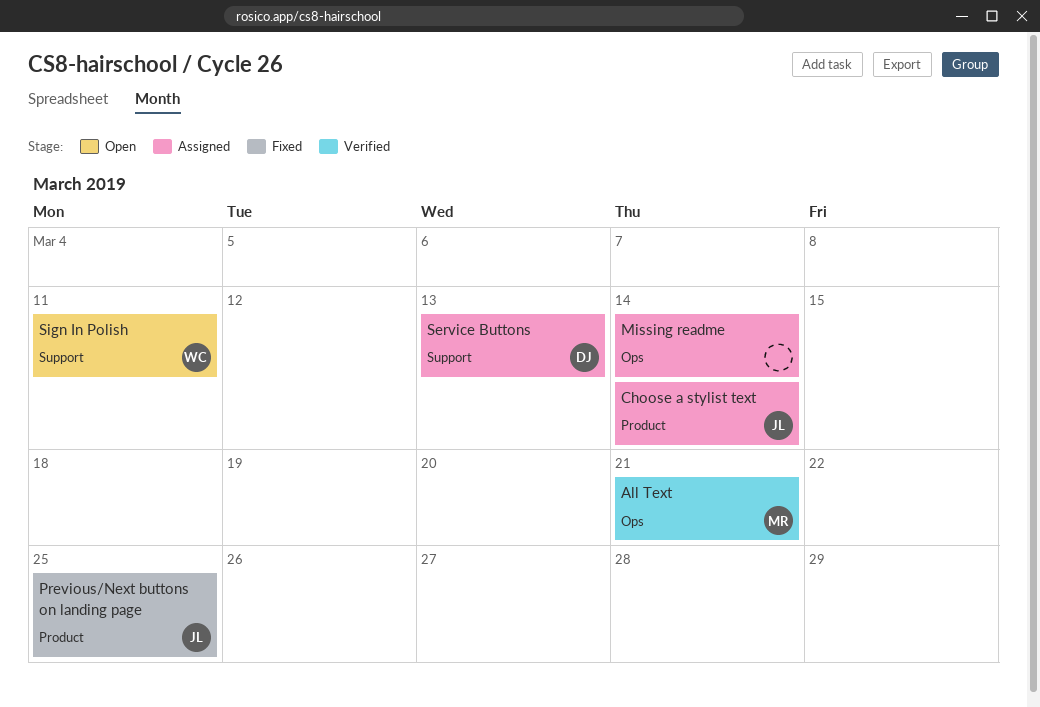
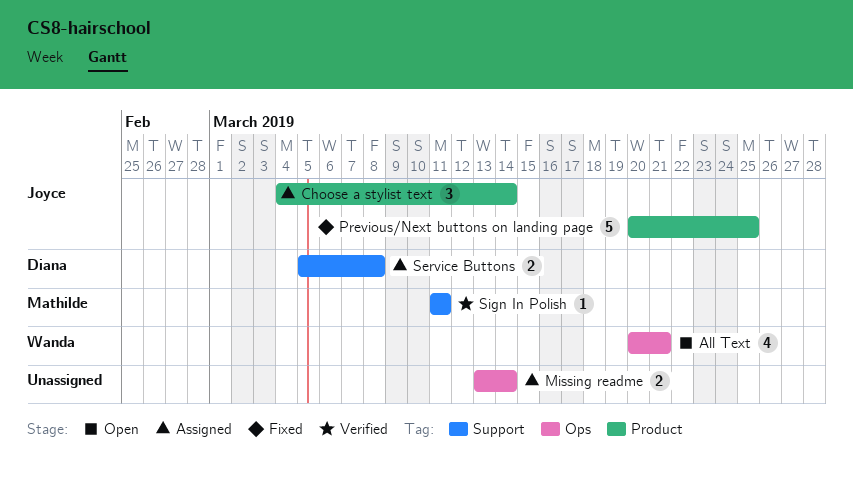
All Text, status: Verified -> Open
All Text, owner: Mathilde -> Wanda
Service Buttons, due: Mar 13 -> Mar 8
Sign In Polish, status: Open -> Verified
Sign In Polish, owner: Wanda -> Mathilde

